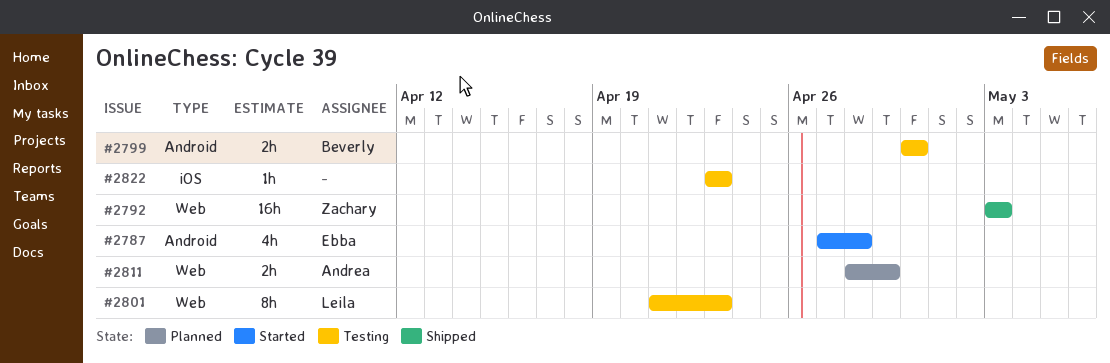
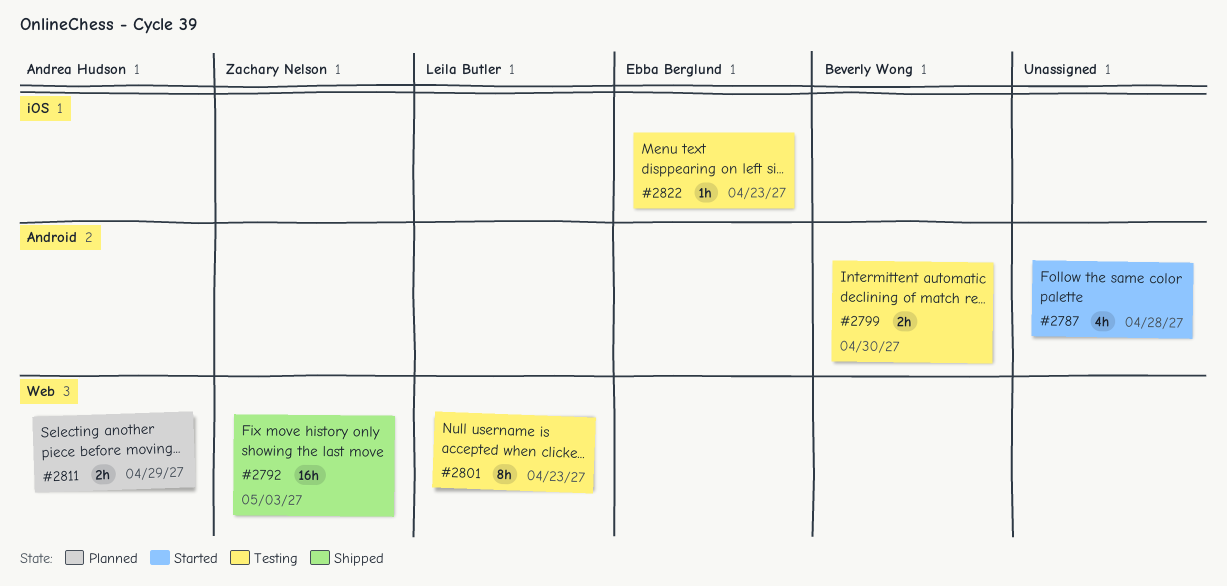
#2787, owner: Ebba Berglund -> none
#2822, owner: none -> Ebba Berglund

